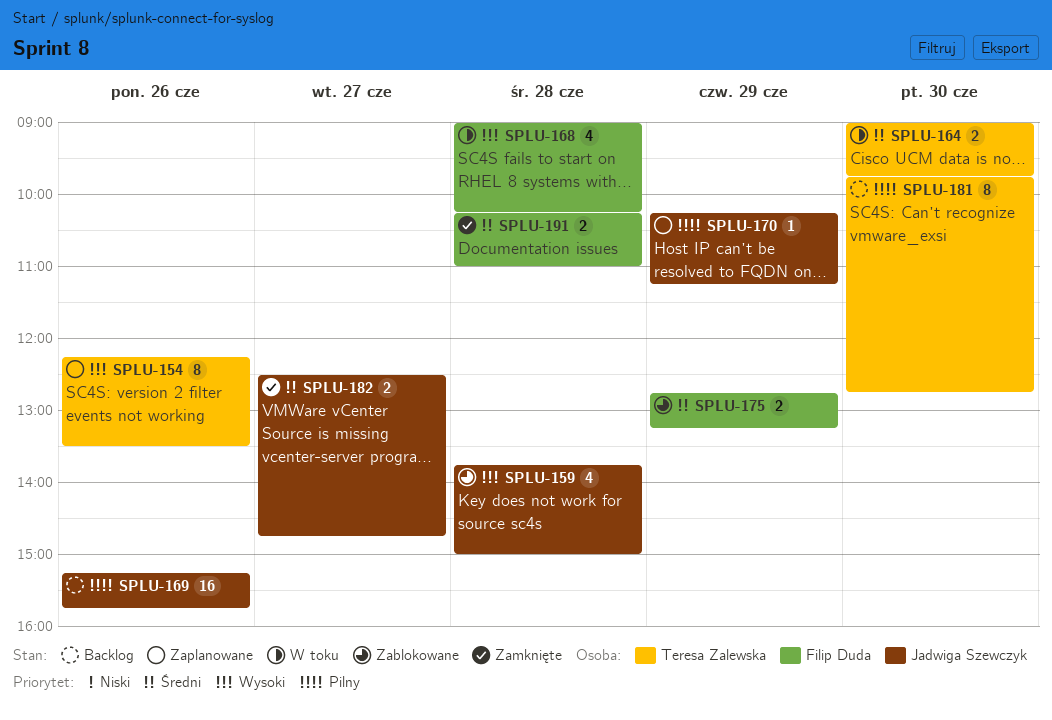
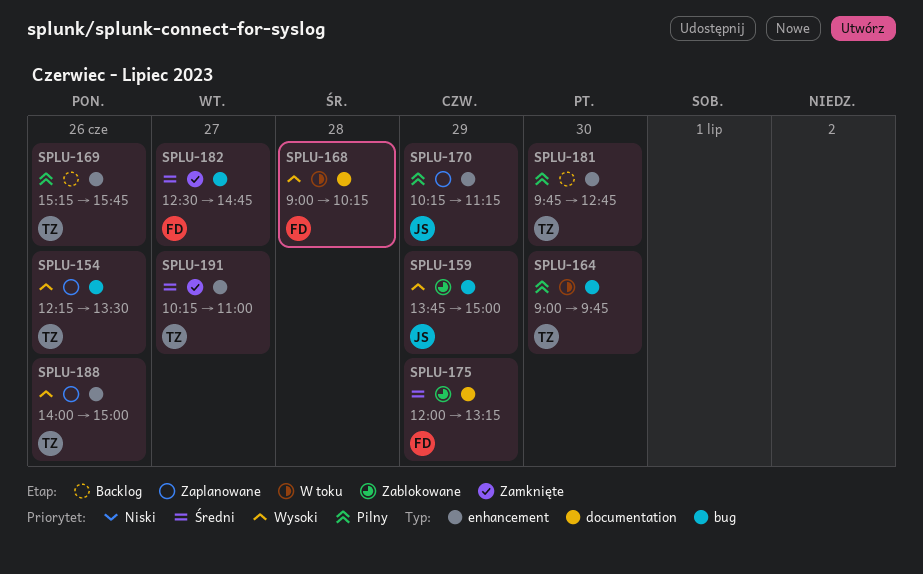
SPLU-159, day: Jun 28 -> Jun 29
SPLU-164, priority: Średni -> Pilny
SPLU-169, owner: Jadwiga Szewczyk -> Teresa Zalewska
SPLU-175, begins: 12:45 -> 12:00
SPLU-182, owner: Jadwiga Szewczyk -> Filip Duda
SPLU-188: none -> present
SPLU-191, owner: Filip Duda -> Teresa Zalewska
SPLU-191, day: Jun 28 -> Jun 27

